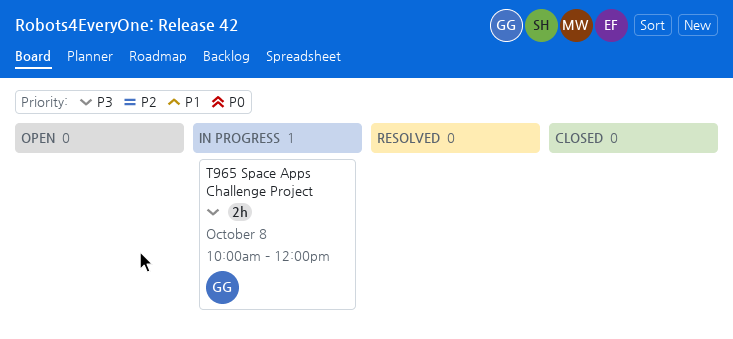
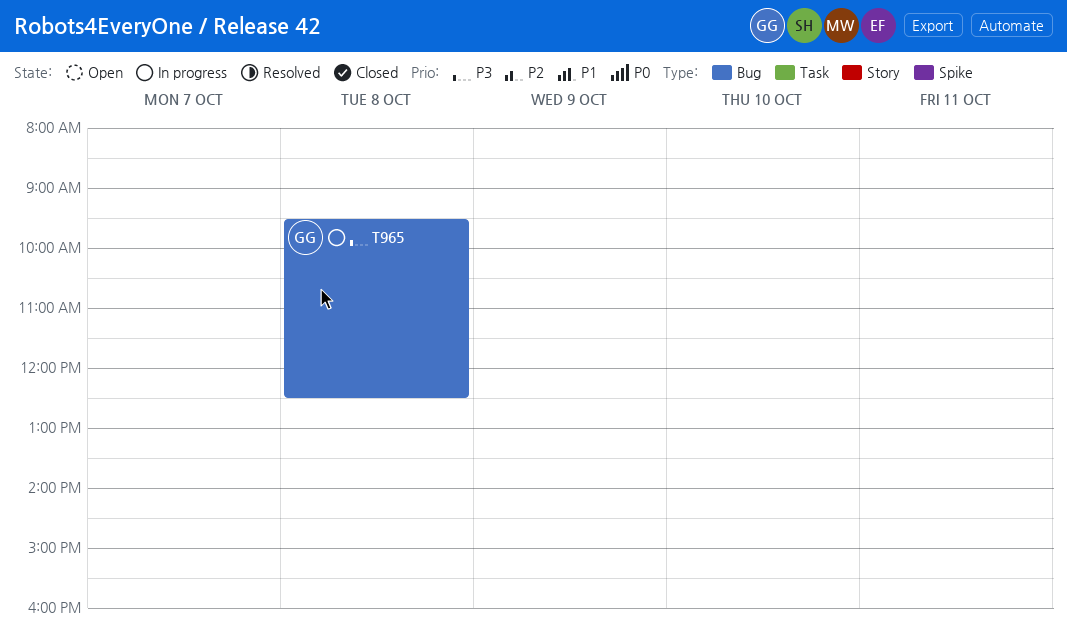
T965, begins: 10:00 -> 09:30
T965, ends: 12:00 -> 12:30

